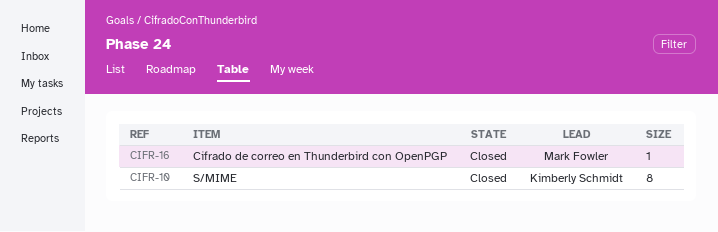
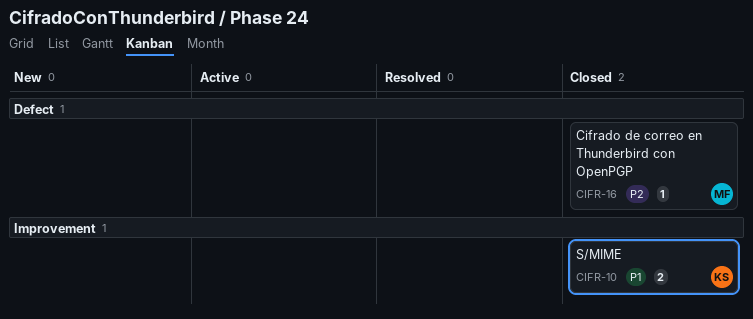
CIFR-10, estimate: 8 -> 2

